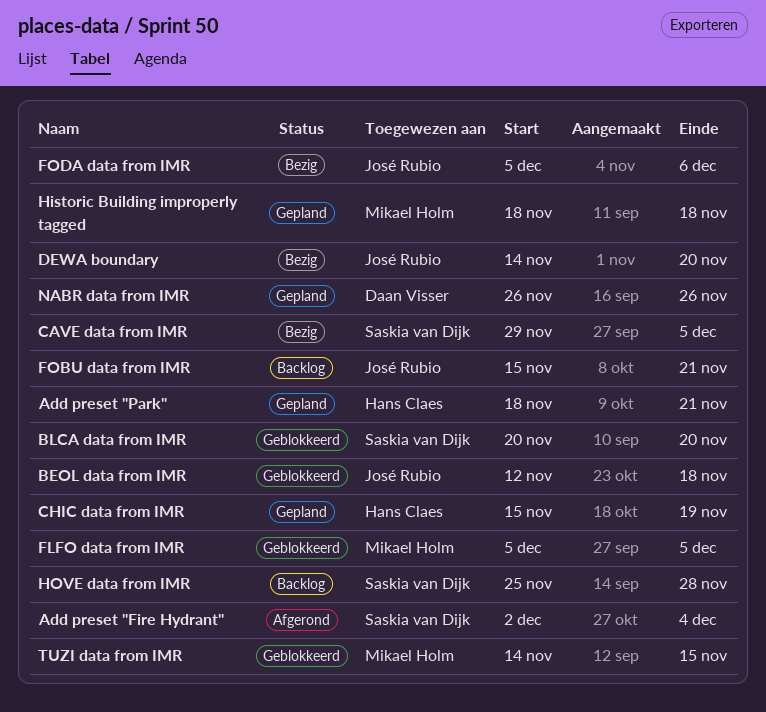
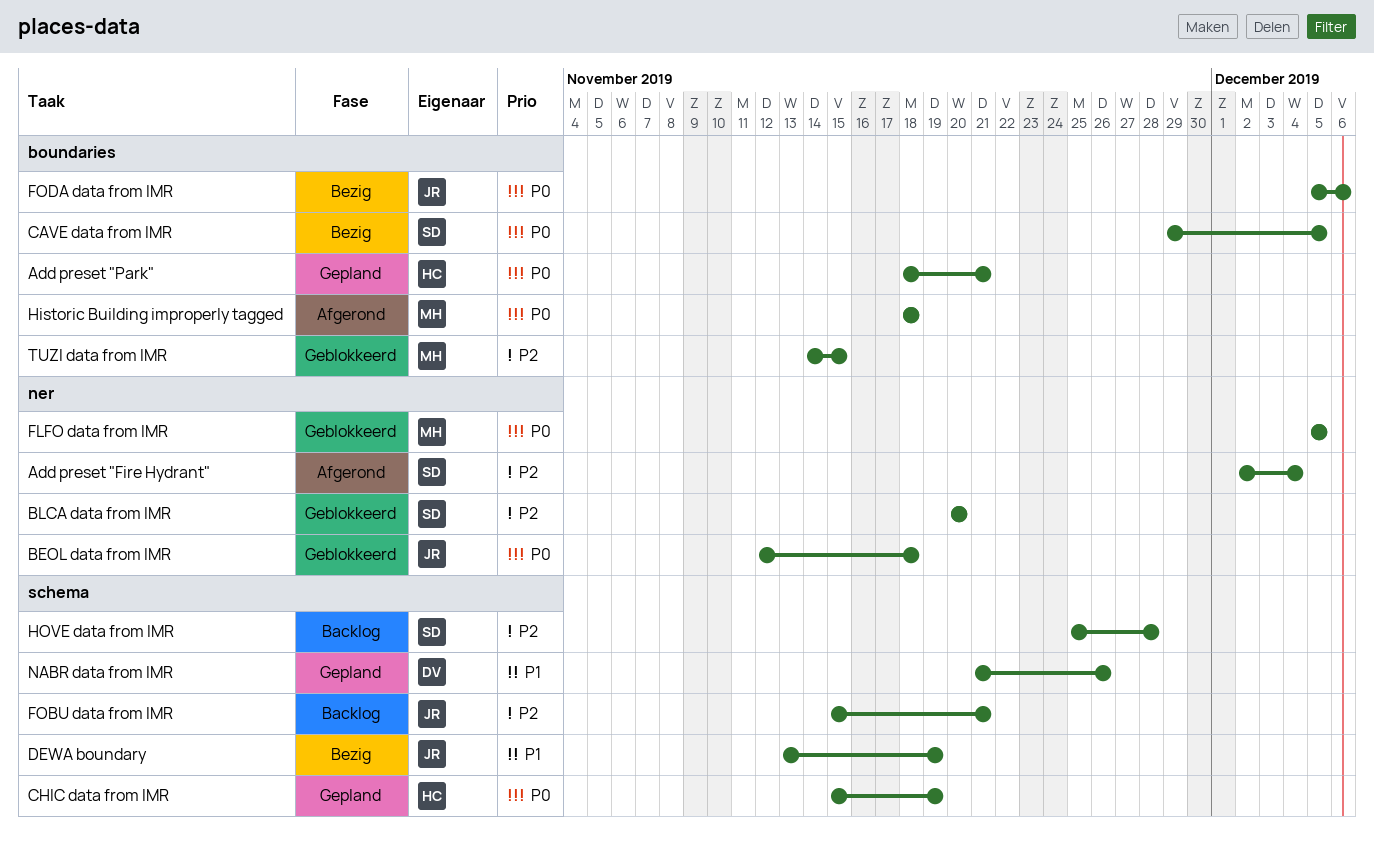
DEWA boundary, start: Nov 14 -> Nov 13
DEWA boundary, due: Nov 20 -> Nov 19
Historic Building improperly tagged, status: Gepland -> Afgerond
NABR data from IMR, start: Nov 26 -> Nov 21

